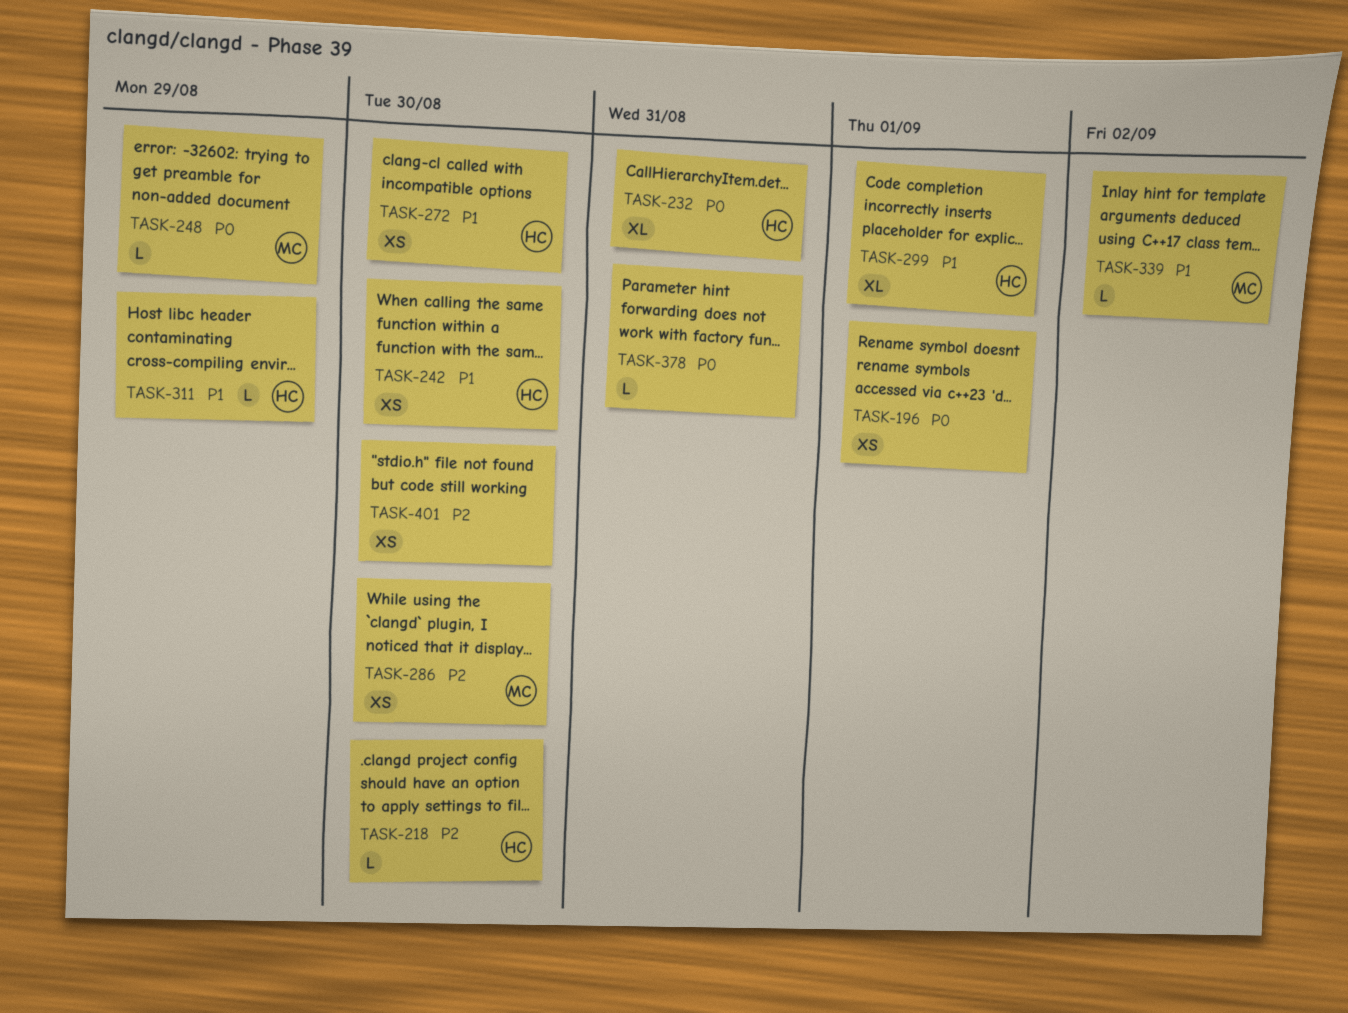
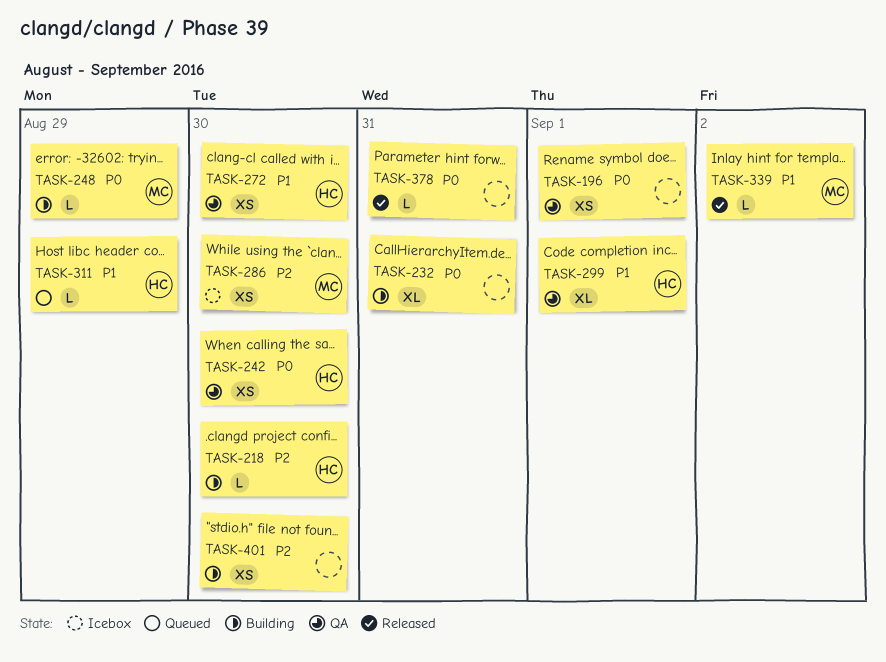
TASK-232, owner: HC -> none
TASK-242, priority: P1 -> P0

